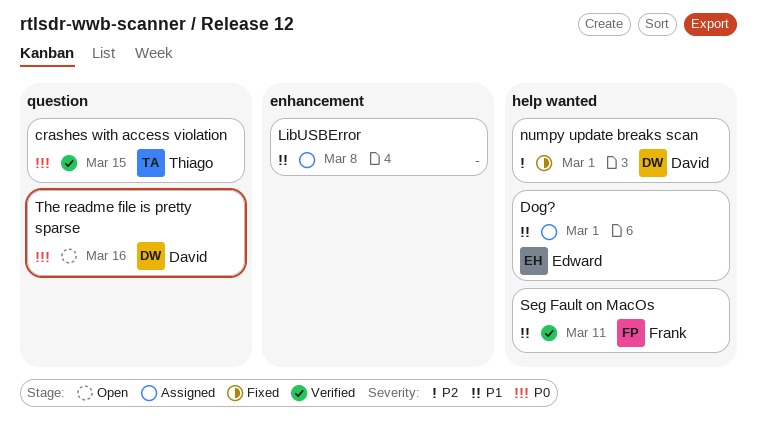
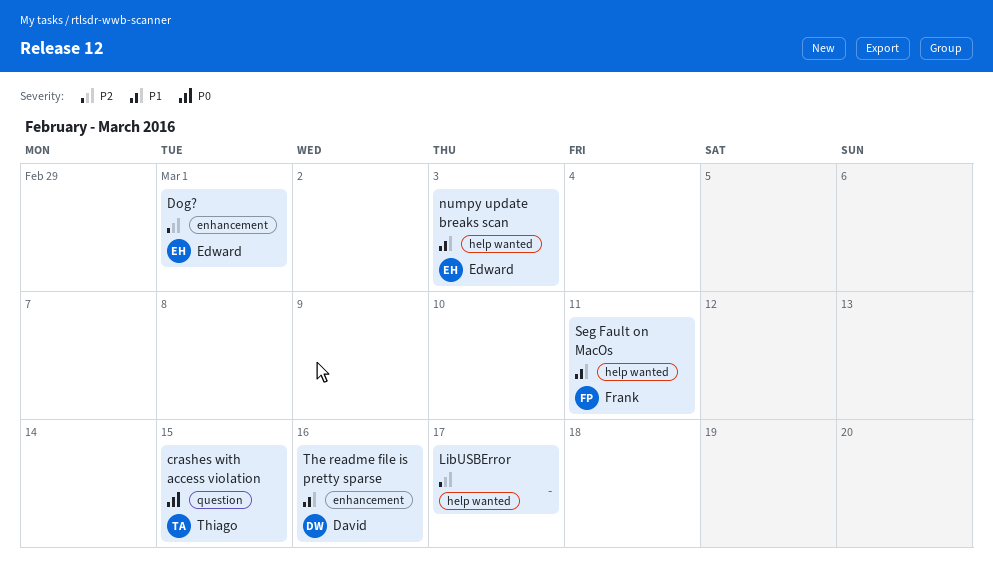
Dog?, priority: P1 -> P2
Dog?, label: help wanted -> enhancement
LibUSBError, priority: P1 -> P2
LibUSBError, label: enhancement -> help wanted
LibUSBError, due: Mar 8 -> Mar 17
numpy update breaks scan, owner: David -> Edward
numpy update breaks scan, priority: P2 -> P1
numpy update breaks scan, due: Mar 1 -> Mar 3
The readme file is pretty sparse, priority: P0 -> P1
The readme file is pretty sparse, label: question -> enhancement

